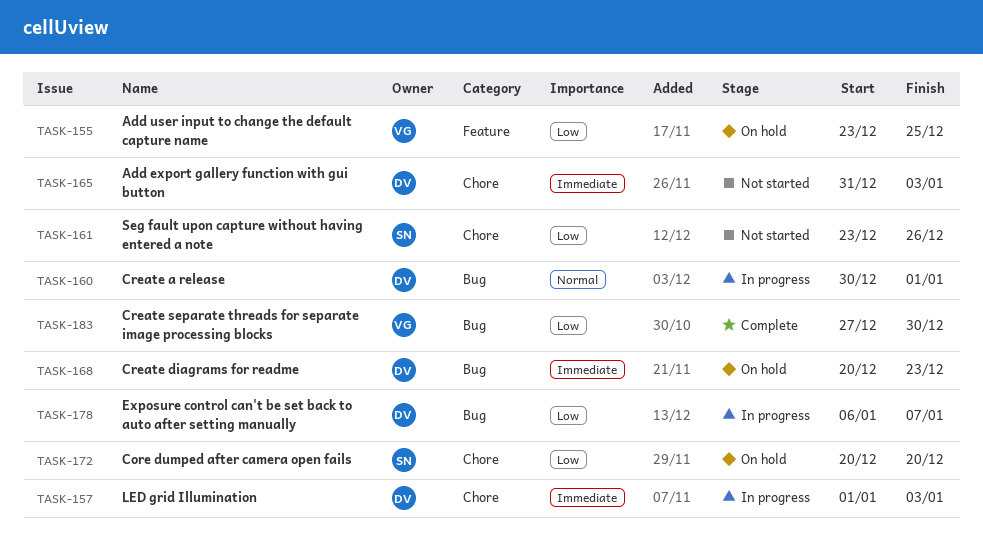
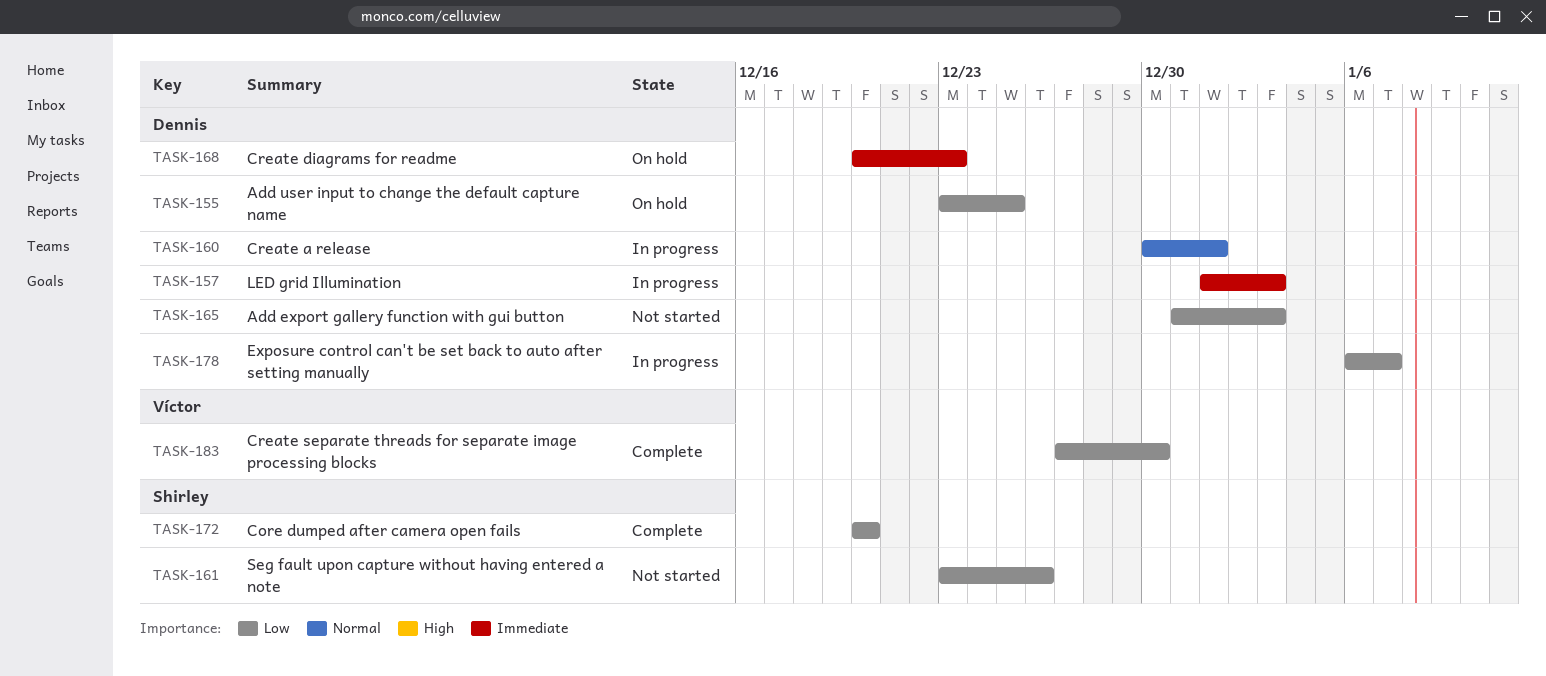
TASK-155, owner: Víctor -> Dennis
TASK-165, priority: Immediate -> Low
TASK-172, status: On hold -> Complete

